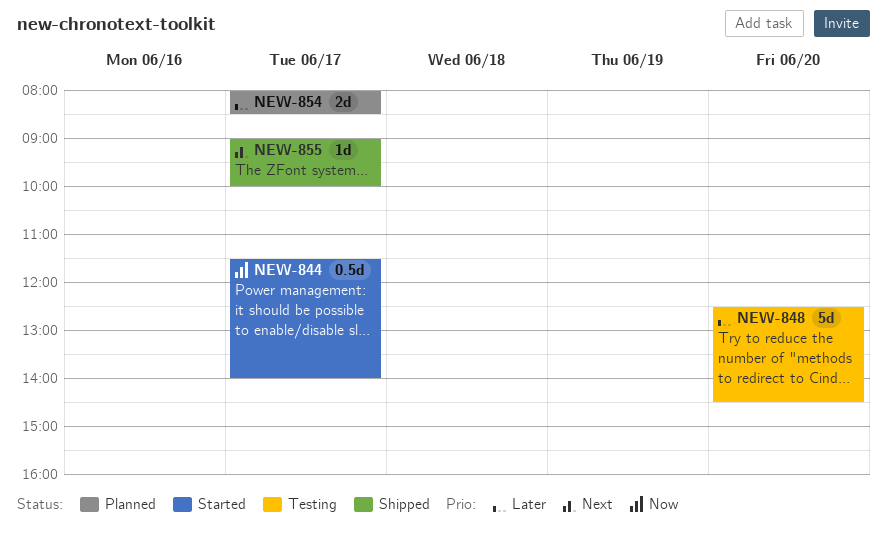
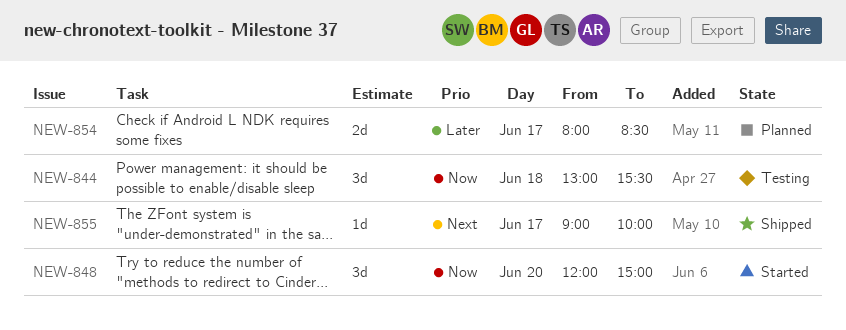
NEW-844, status: Started -> Testing
NEW-844, estimate: 0.5d -> 3d
NEW-844, day: Jun 17 -> Jun 18
NEW-844, begins: 11:30 -> 13:00
NEW-844, ends: 14:00 -> 15:30
NEW-848, status: Testing -> Started
NEW-848, priority: Later -> Now
NEW-848, estimate: 5d -> 3d
NEW-848, begins: 12:30 -> 12:00
NEW-848, ends: 14:30 -> 15:00

